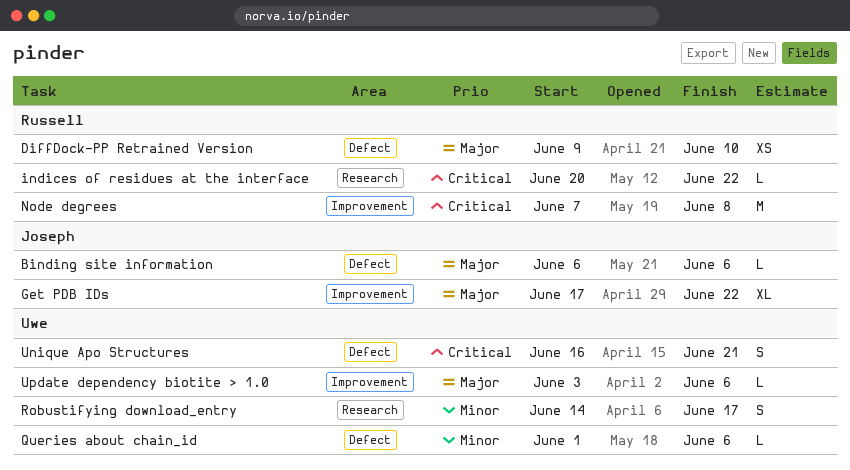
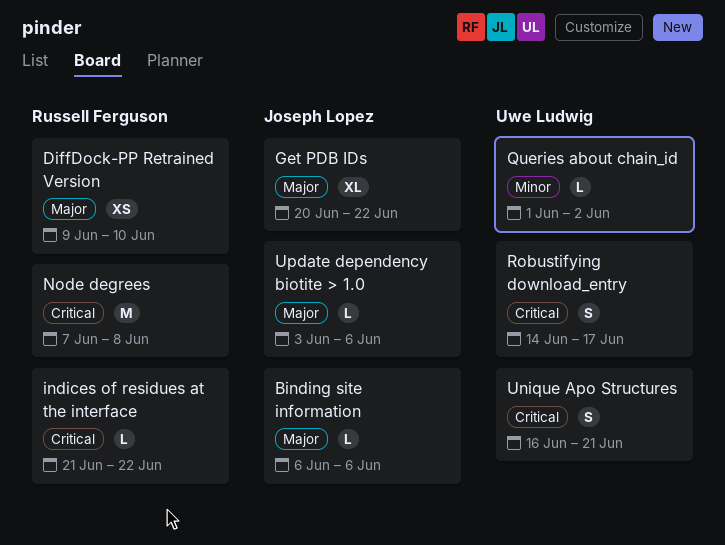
Get PDB IDs, start: Jun 17 -> Jun 20
indices of residues at the interface, start: Jun 20 -> Jun 21
Queries about chain_id, due: Jun 6 -> Jun 2
Robustifying download_entry, priority: Minor -> Critical
Update dependency biotite > 1.0, owner: Uwe Ludwig -> Joseph Lopez

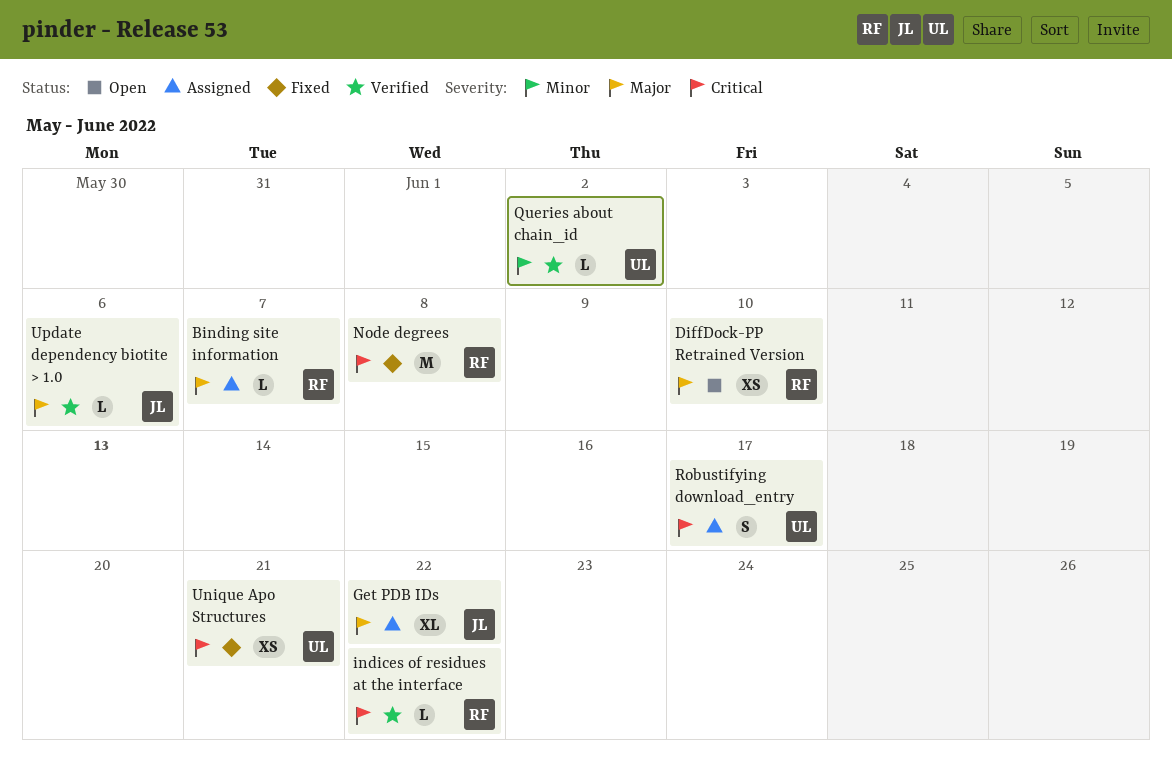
Binding site information, owner: Joseph Lopez -> Russell Ferguson
Binding site information, due: Jun 6 -> Jun 7
Unique Apo Structures, estimate: S -> XS

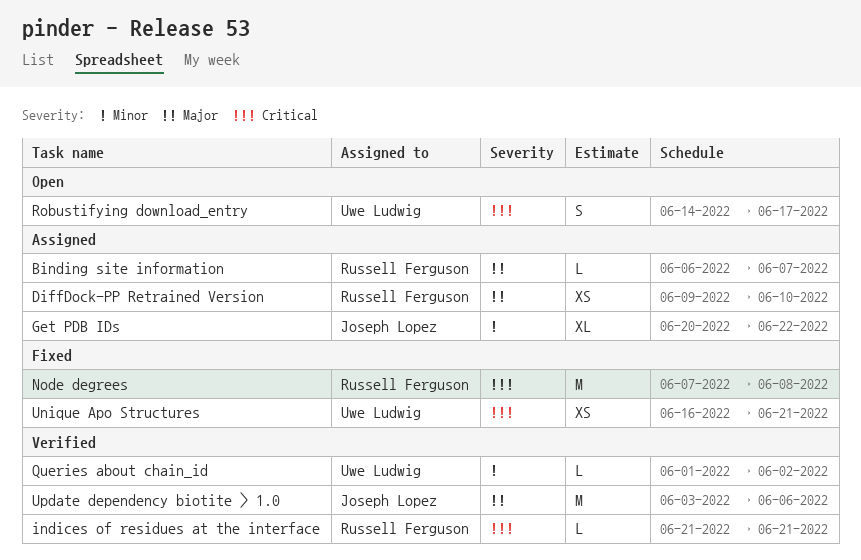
DiffDock-PP Retrained Version, status: Open -> Assigned
Get PDB IDs, priority: Major -> Minor
indices of residues at the interface, due: Jun 22 -> Jun 21
Robustifying download_entry, status: Assigned -> Open
Update dependency biotite > 1.0, estimate: L -> M

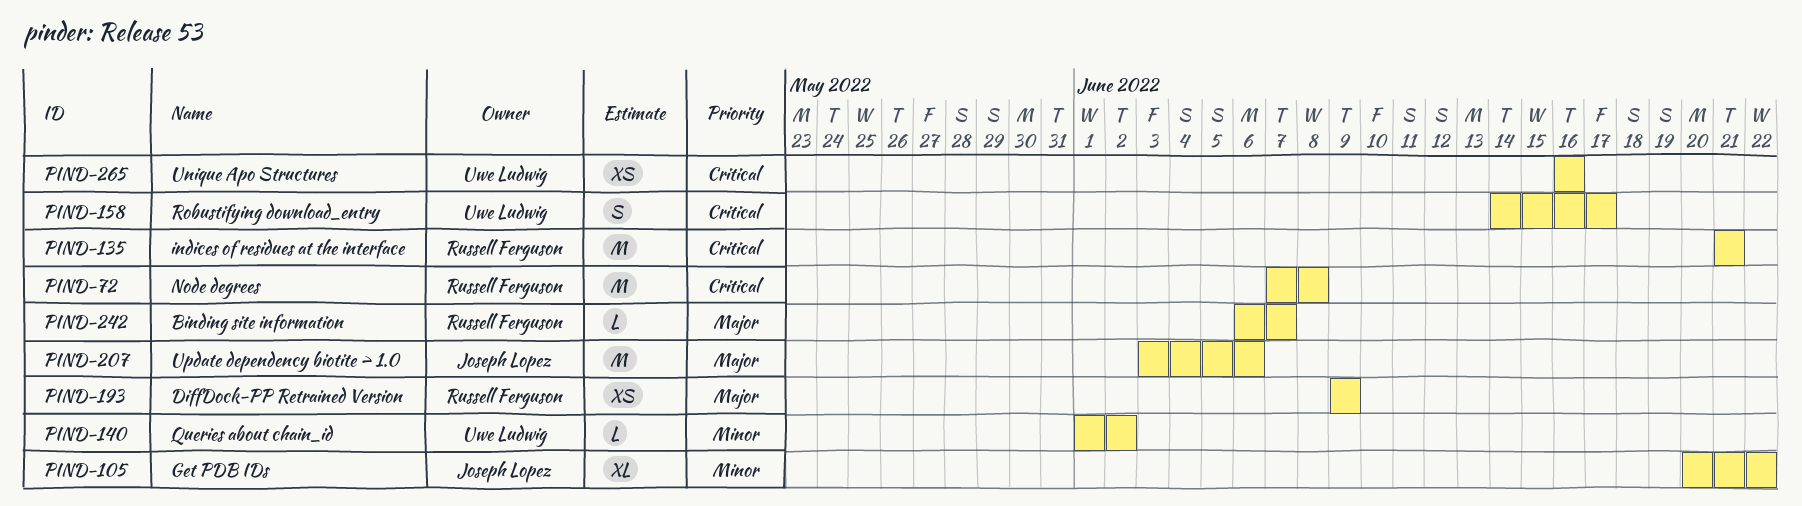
DiffDock-PP Retrained Version, due: Jun 10 -> Jun 9
indices of residues at the interface, estimate: L -> M
Unique Apo Structures, due: Jun 21 -> Jun 16

